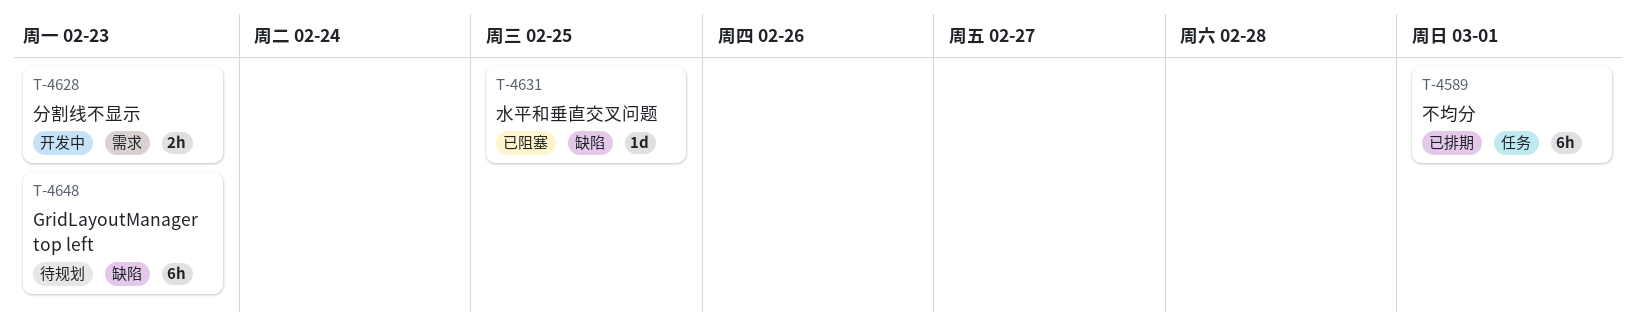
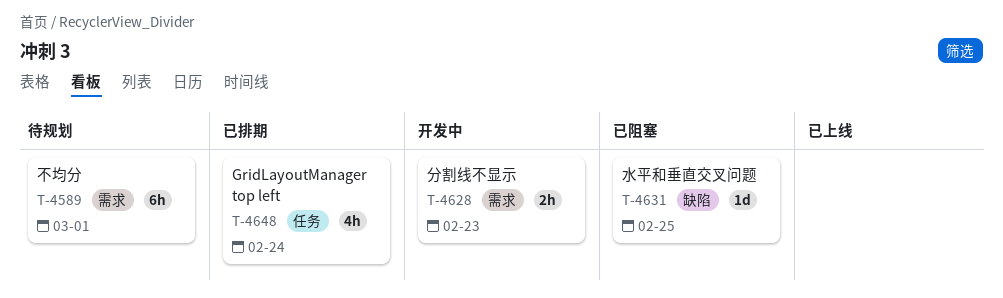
T-4589, status: 已排期 -> 待规划
T-4589, label: 任务 -> 需求
T-4648, status: 待规划 -> 已排期
T-4648, label: 缺陷 -> 任务
T-4648, estimate: 6h -> 4h
T-4648, due: Feb 23 -> Feb 24

